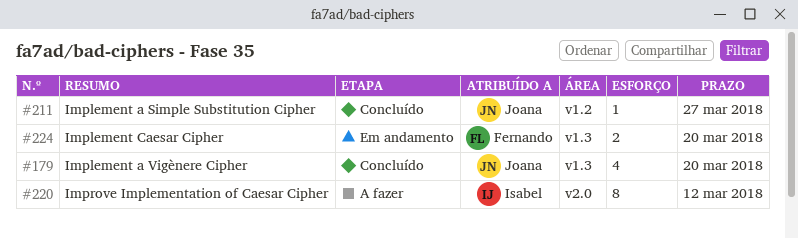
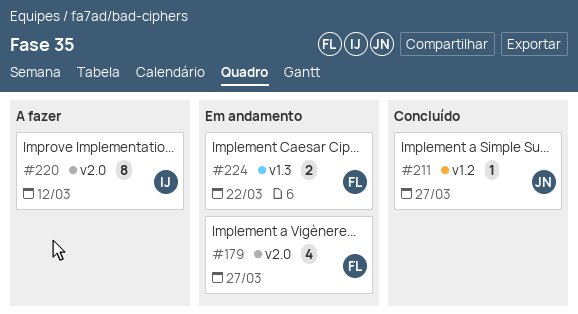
#179, status: Concluído -> Em andamento
#179, owner: Joana -> Fernando
#179, label: v1.3 -> v2.0
#179, due: Mar 20 -> Mar 27
#224, due: Mar 20 -> Mar 22

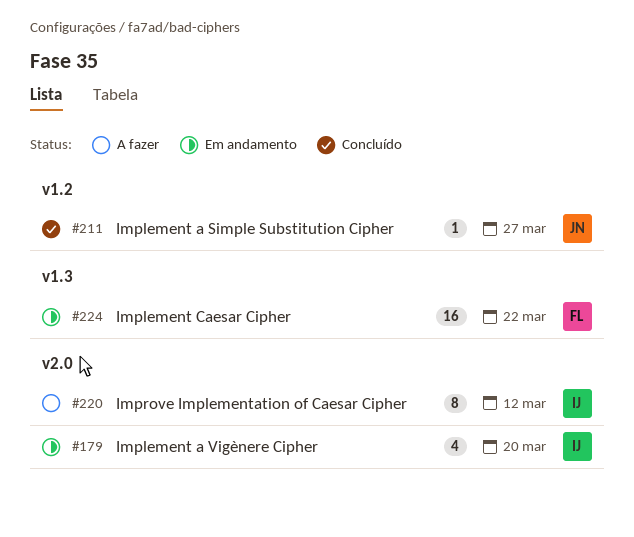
#179, owner: FL -> IJ
#179, due: Mar 27 -> Mar 20
#224, estimate: 2 -> 16

